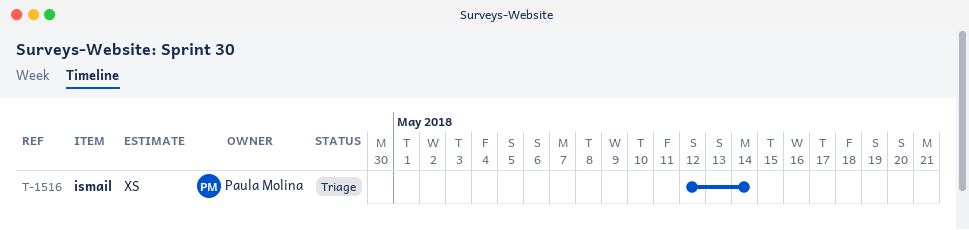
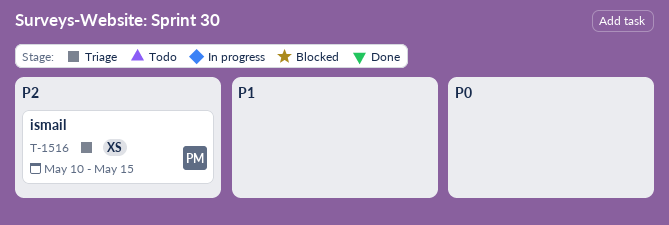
T-1516, start: May 12 -> May 10
T-1516, due: May 14 -> May 15

